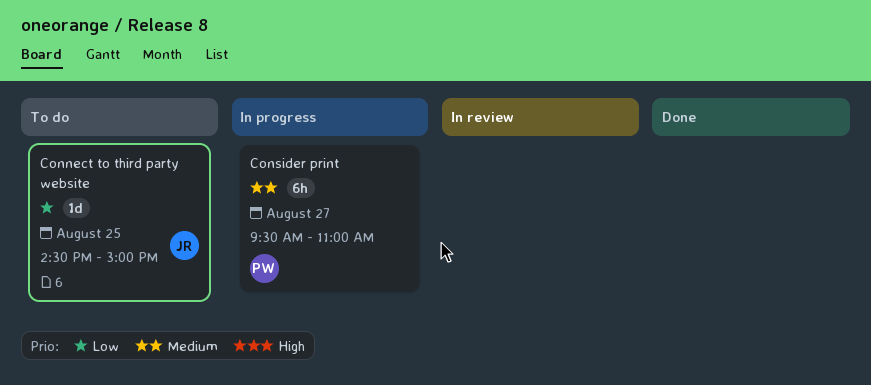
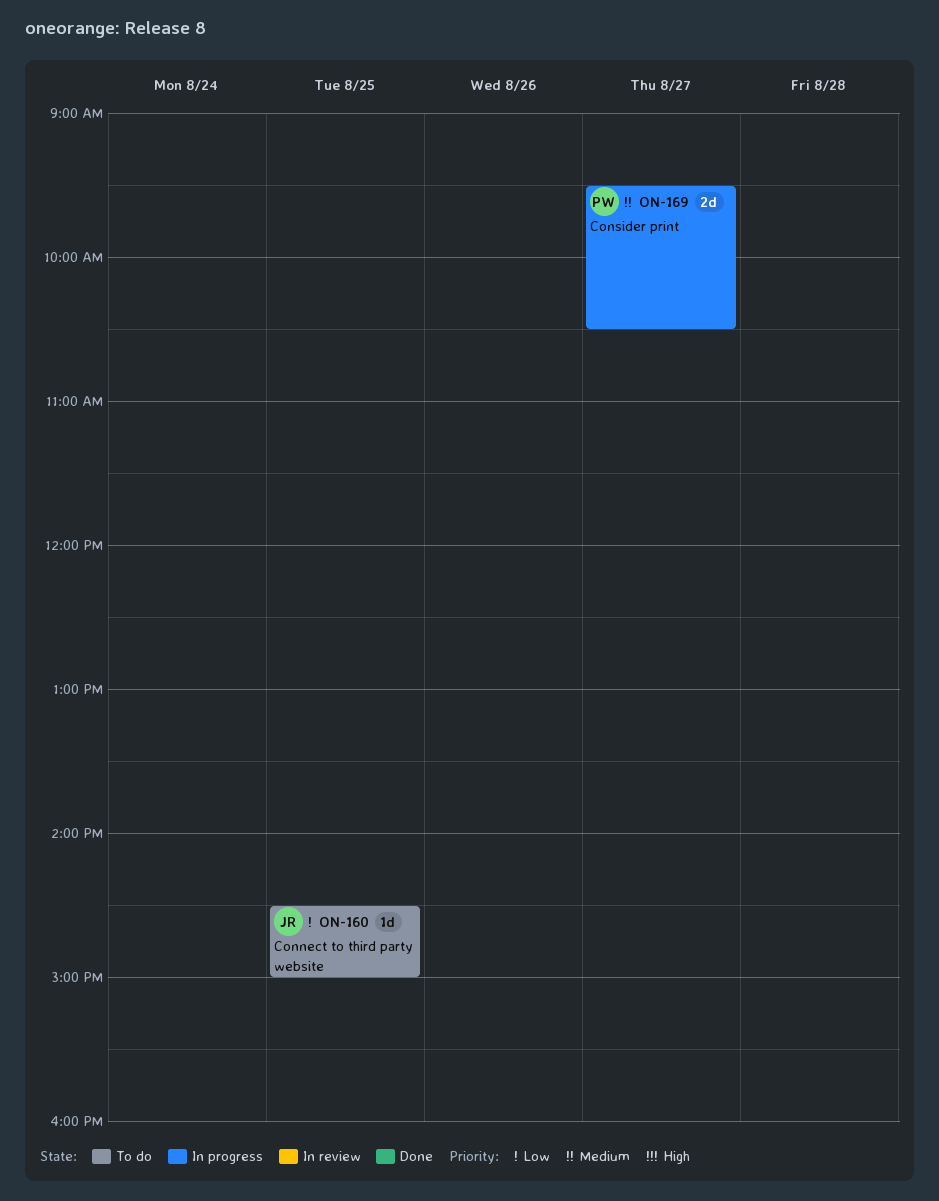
Consider print, estimate: 6h -> 2d
Consider print, ends: 11:00 -> 10:30

